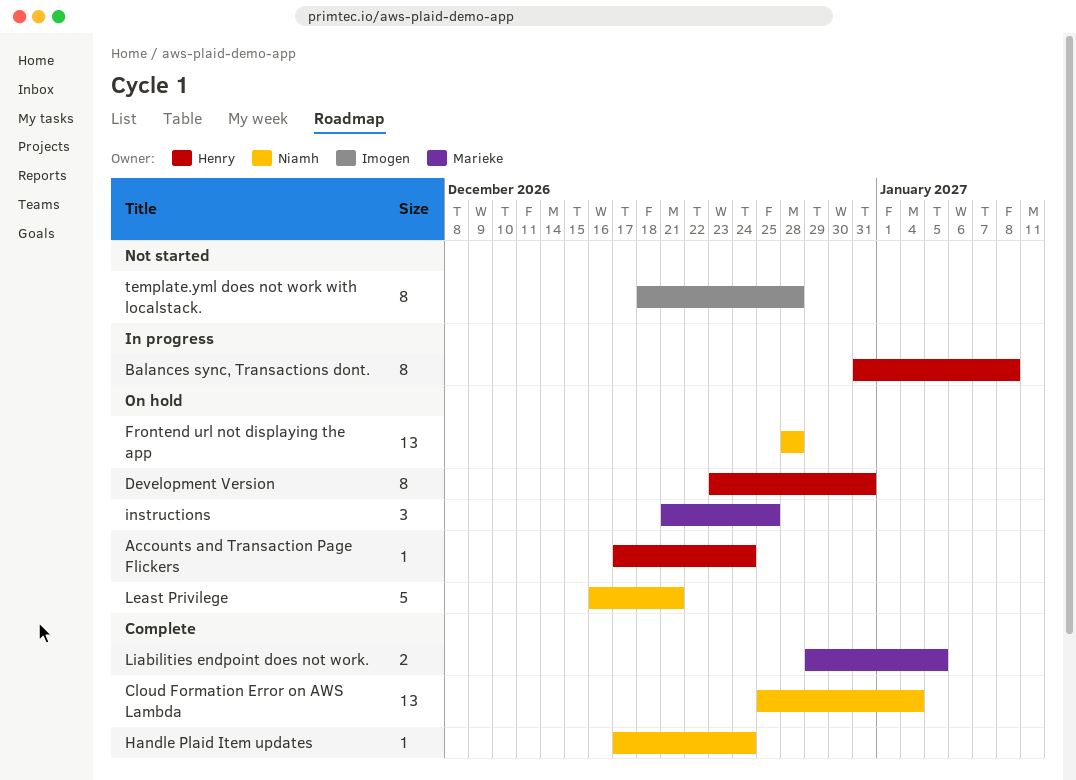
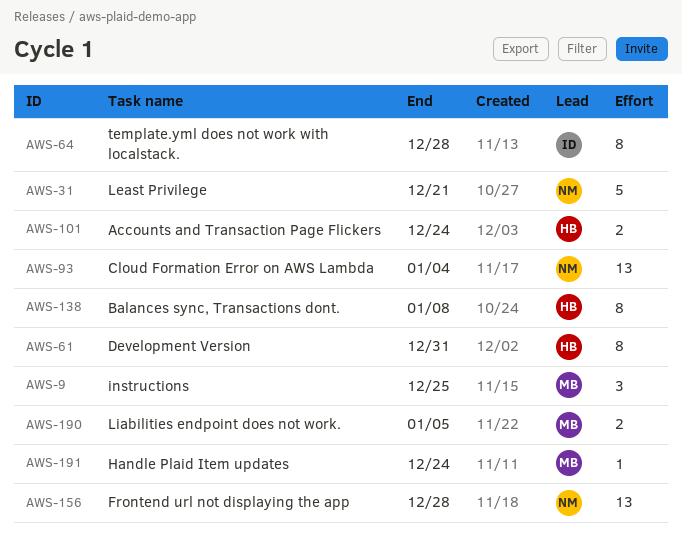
Accounts and Transaction Page Flickers, estimate: 1 -> 2
Handle Plaid Item updates, owner: Niamh -> Marieke

